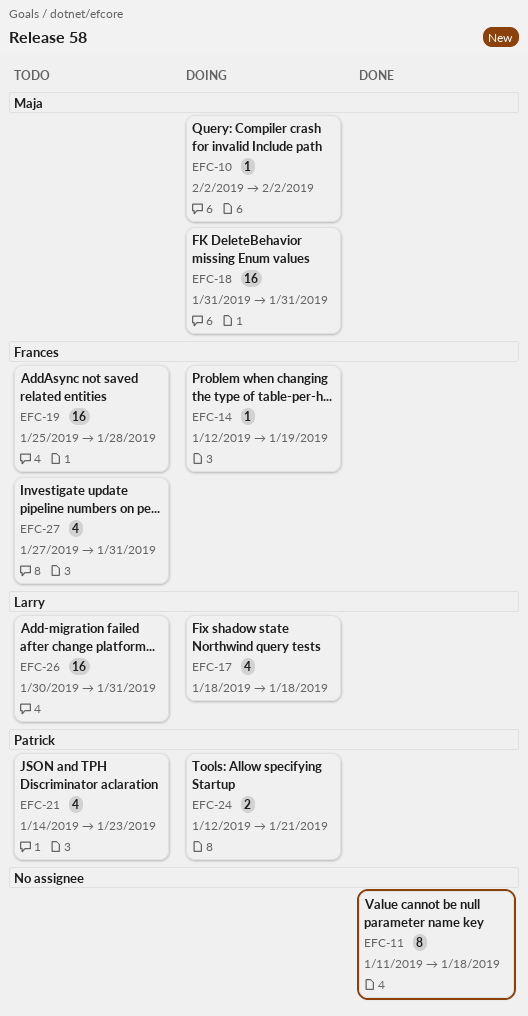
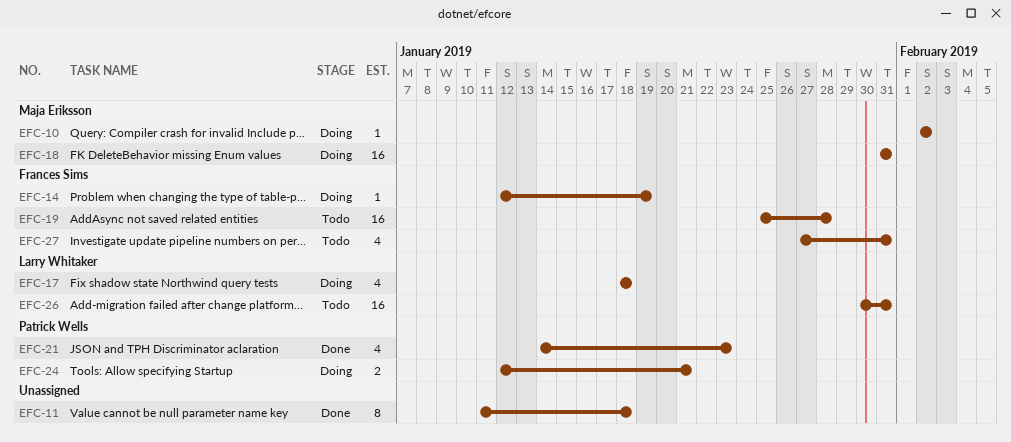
EFC-21, status: Todo -> Done

